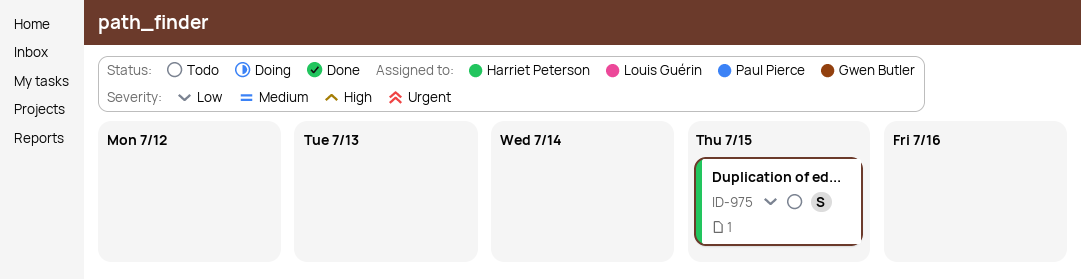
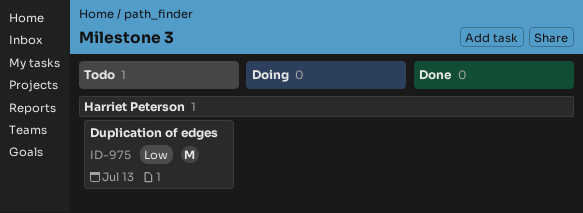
ID-975, estimate: S -> M
ID-975, due: Jul 15 -> Jul 13

